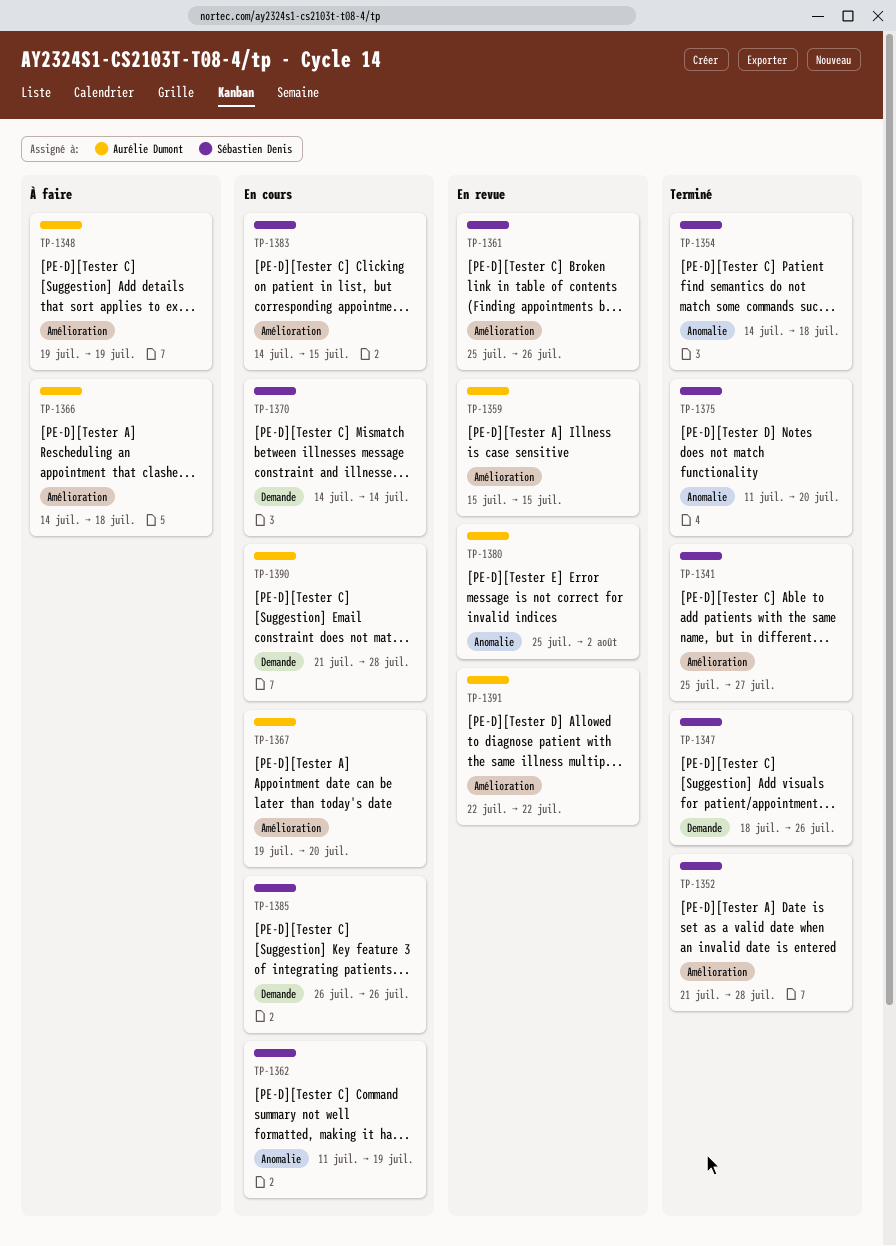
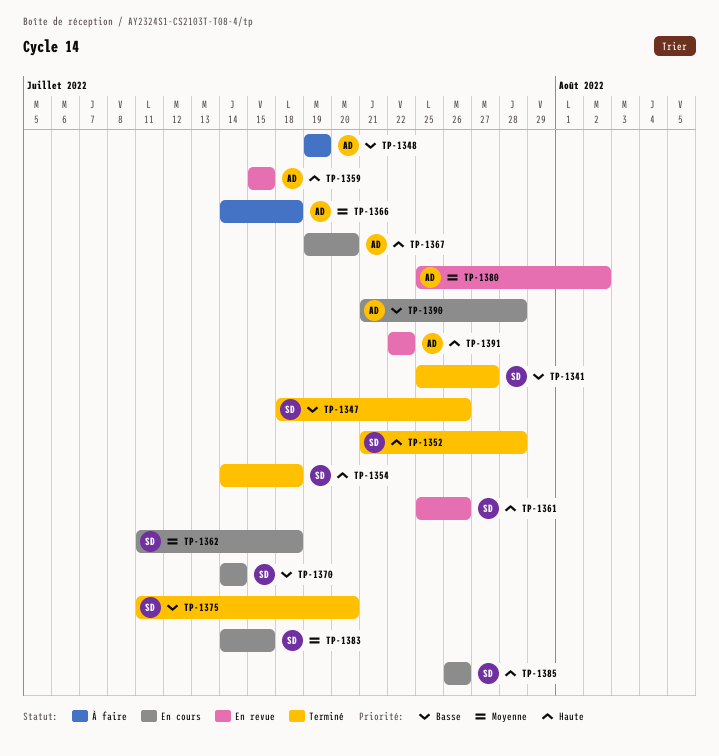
TP-1362, due: Jul 19 -> Jul 18

